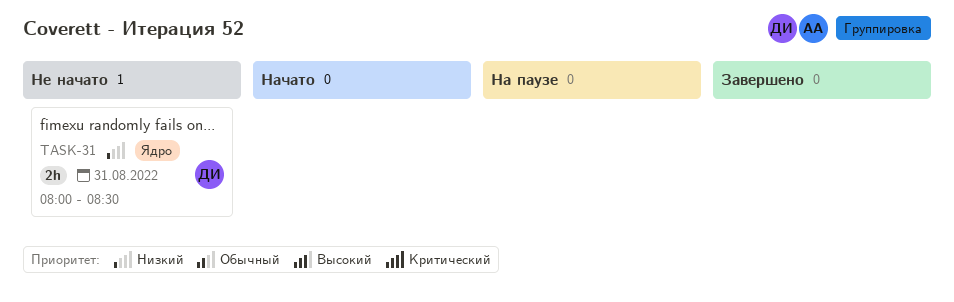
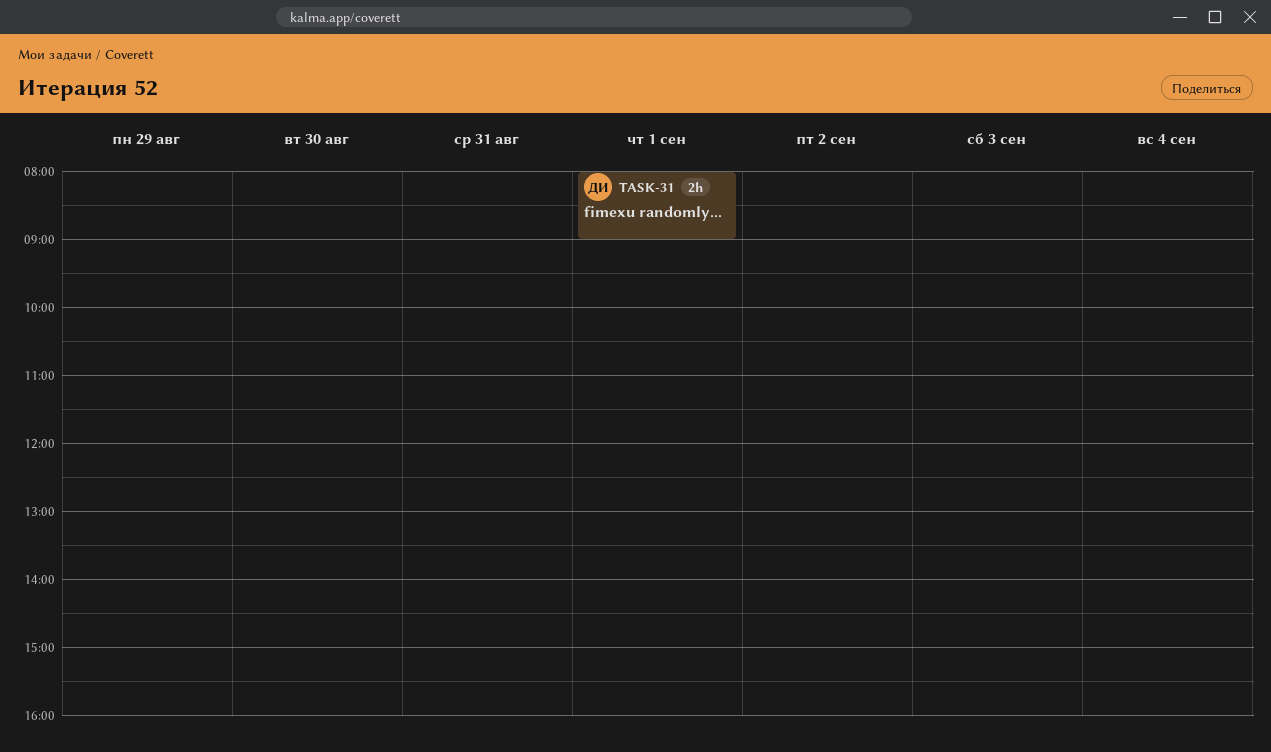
TASK-31, day: Aug 31 -> Sep 1
TASK-31, ends: 08:30 -> 09:00

